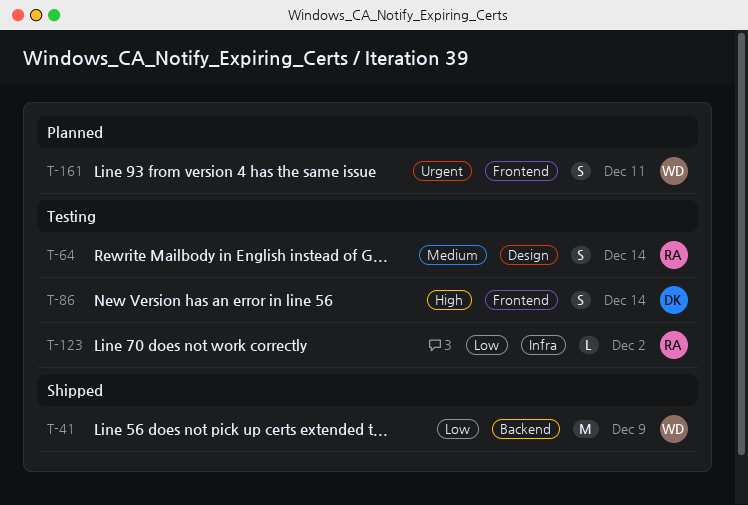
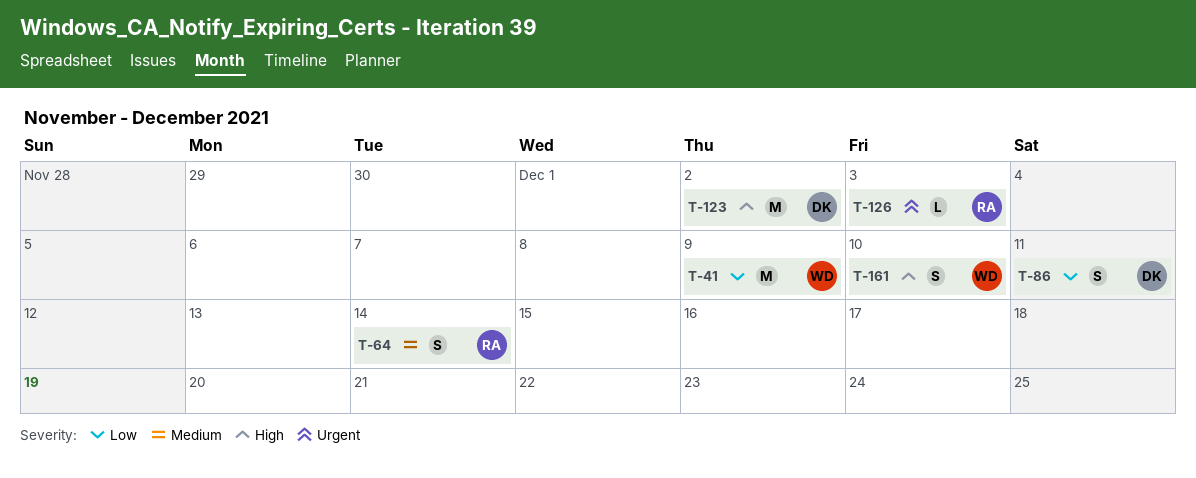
T-86, priority: High -> Low
T-86, due: Dec 14 -> Dec 11
T-123, owner: RA -> DK
T-123, priority: Low -> High
T-123, estimate: L -> M
T-126: none -> present
T-161, priority: Urgent -> High
T-161, due: Dec 11 -> Dec 10

